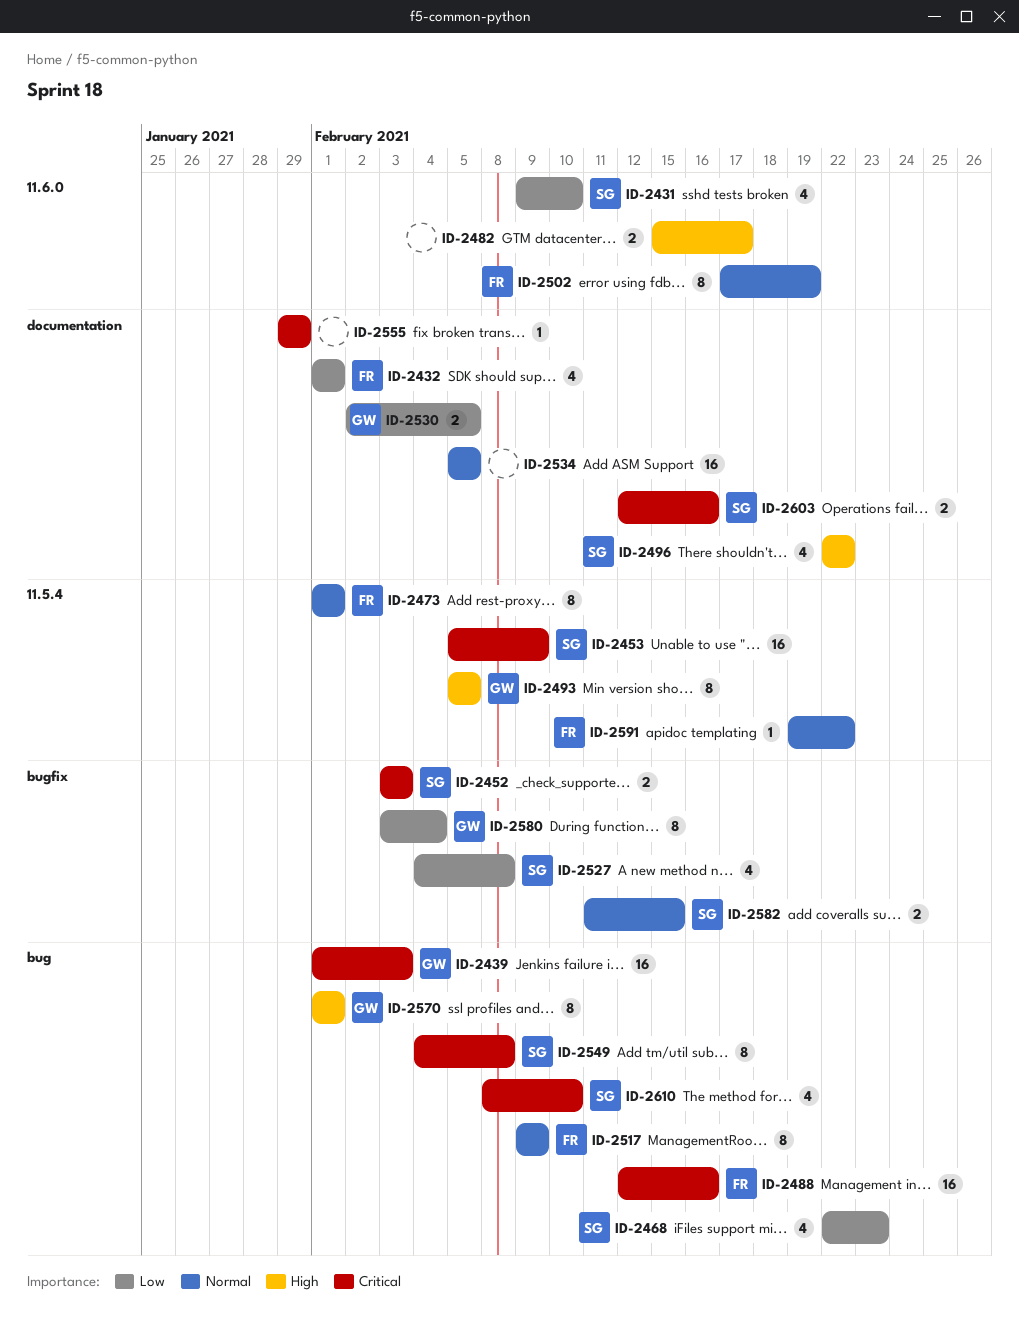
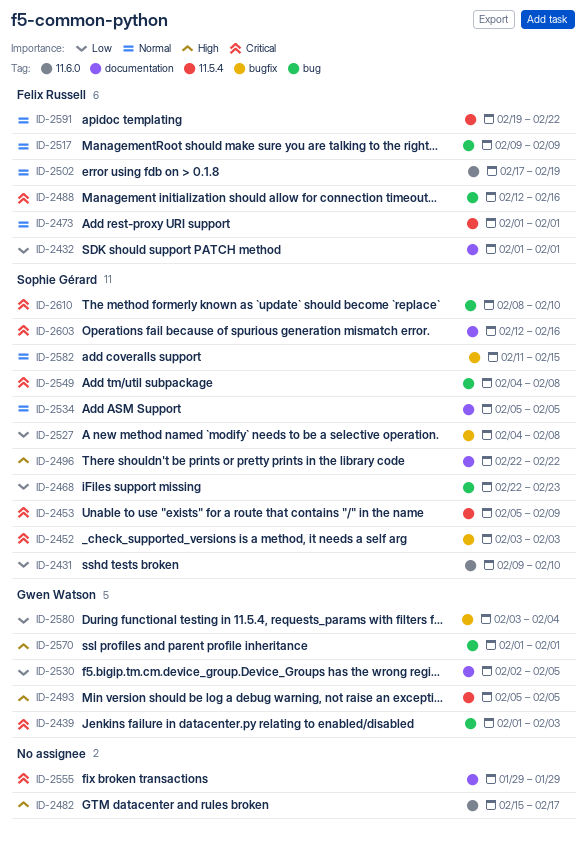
ID-2534, owner: none -> Sophie Gérard

